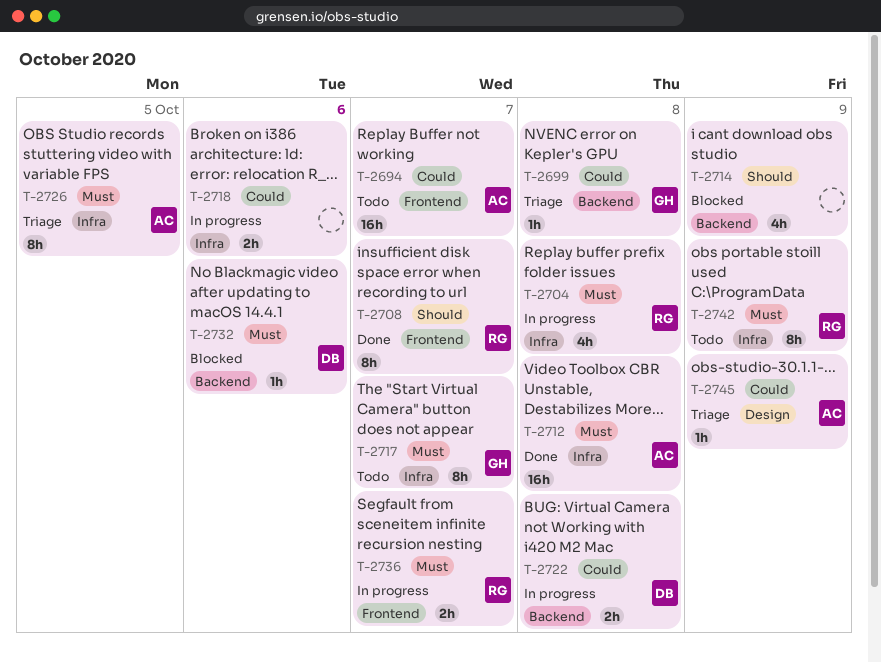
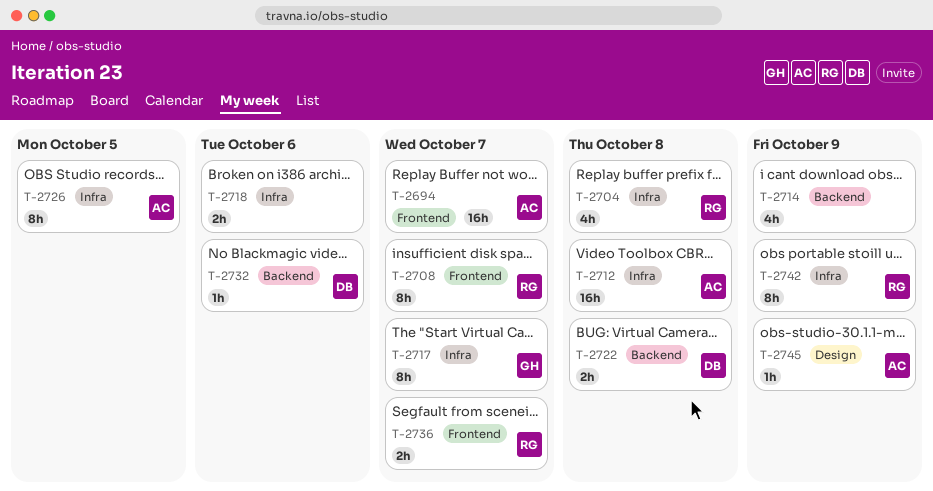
T-2699: present -> none

